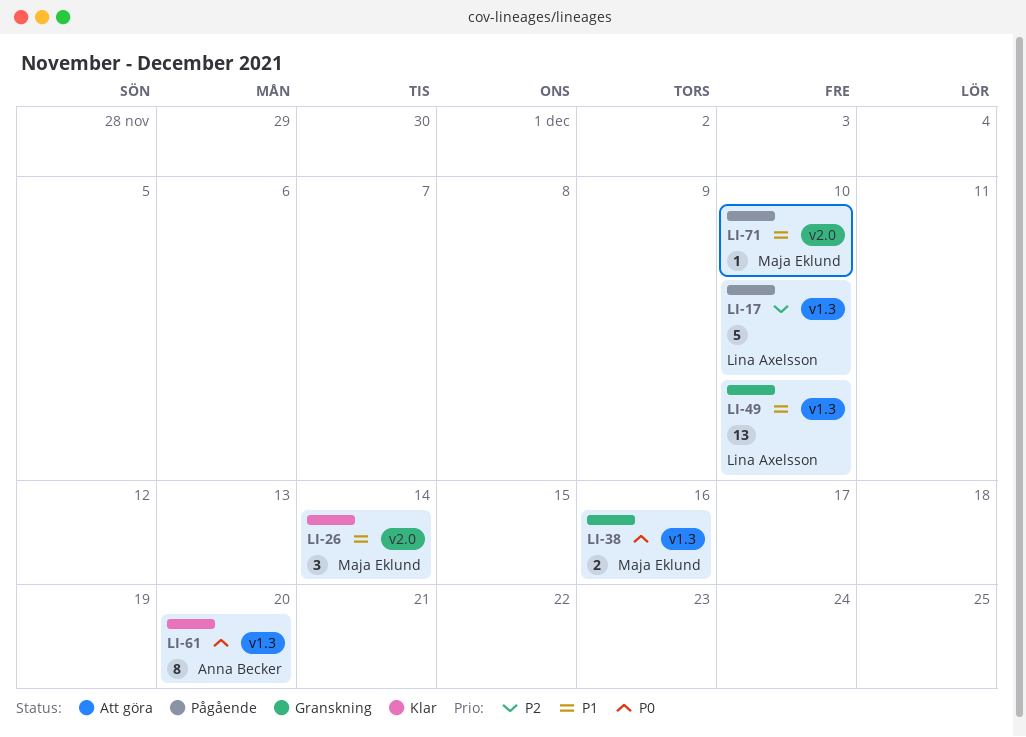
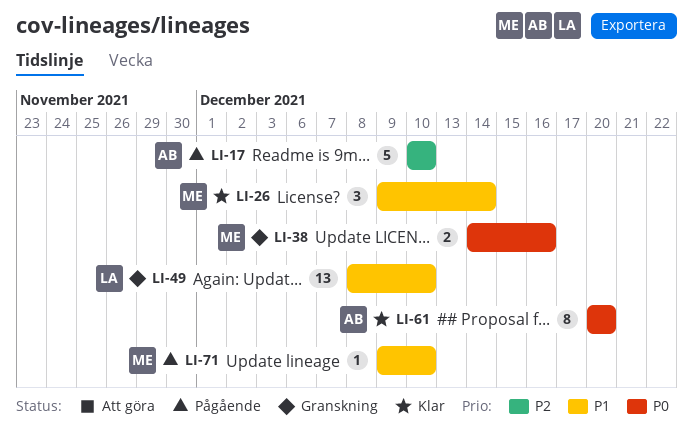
LI-17, owner: Lina Axelsson -> Anna Becker

